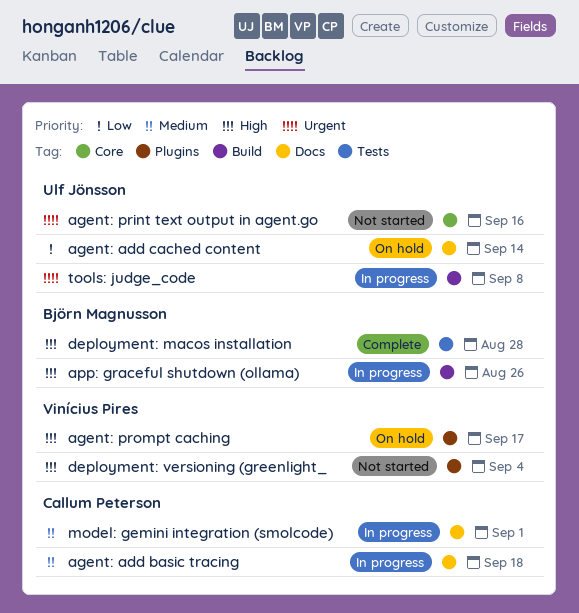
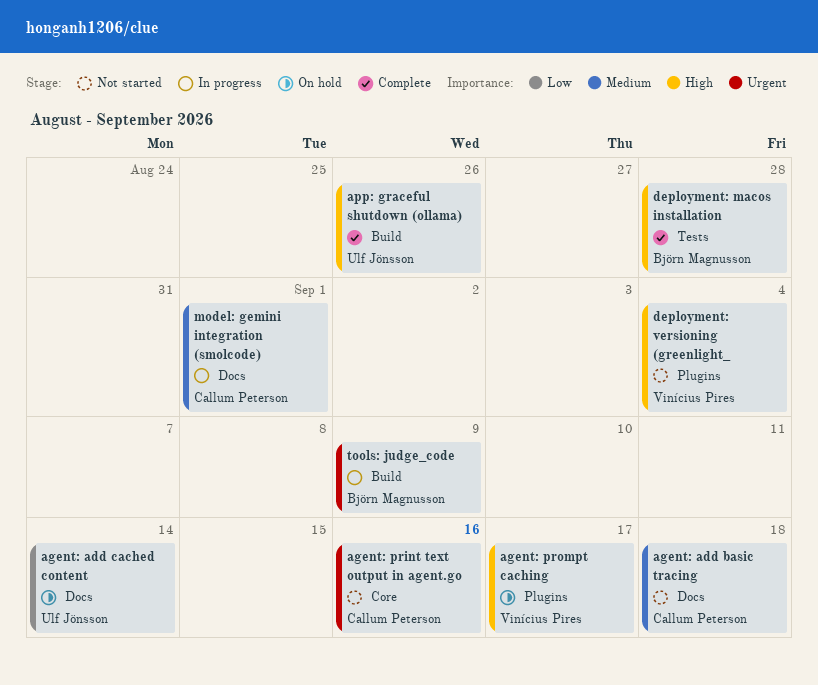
agent: add basic tracing, status: In progress -> Not started
agent: print text output in agent.go, owner: Ulf Jönsson -> Callum Peterson
app: graceful shutdown (ollama), status: In progress -> Complete
app: graceful shutdown (ollama), owner: Björn Magnusson -> Ulf Jönsson
tools: judge_code, owner: Ulf Jönsson -> Björn Magnusson
tools: judge_code, due: Sep 8 -> Sep 9

